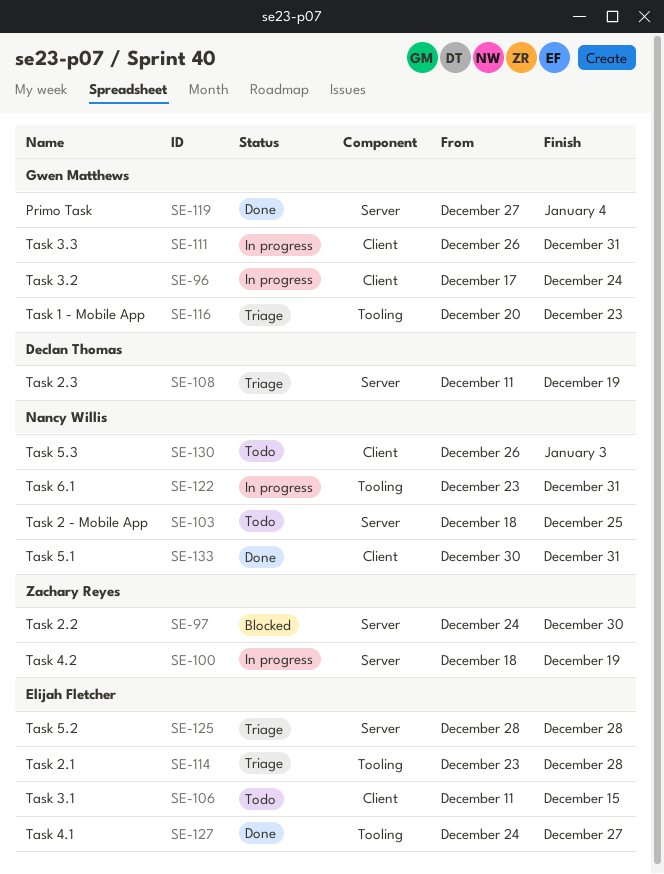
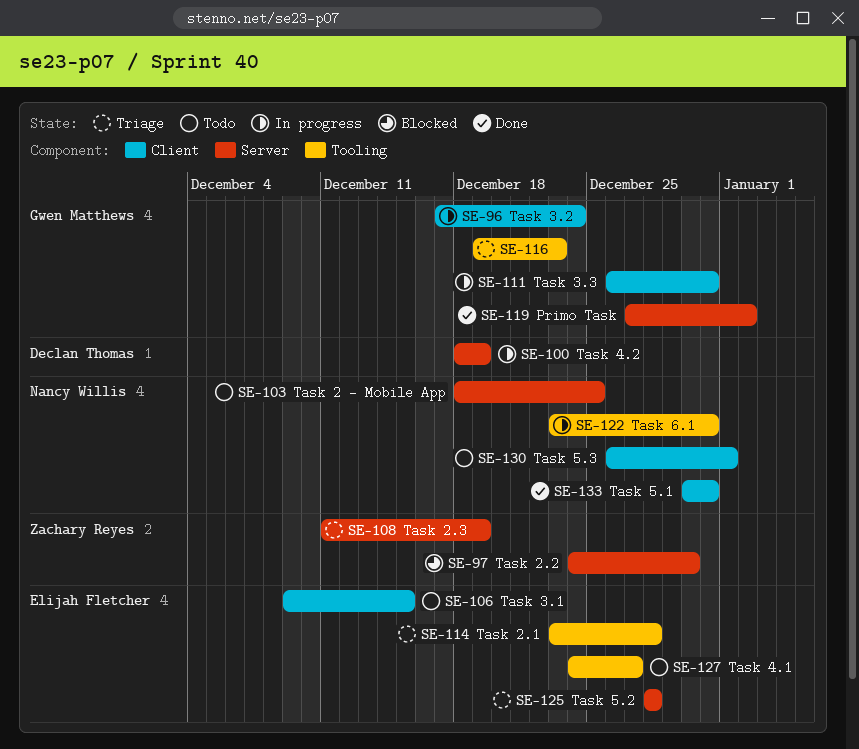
SE-100, owner: Zachary Reyes -> Declan Thomas
SE-106, start: Dec 11 -> Dec 9
SE-108, owner: Declan Thomas -> Zachary Reyes
SE-116, start: Dec 20 -> Dec 19
SE-119, due: Jan 4 -> Jan 2
SE-127, status: Done -> Todo
SE-130, due: Jan 3 -> Jan 1

